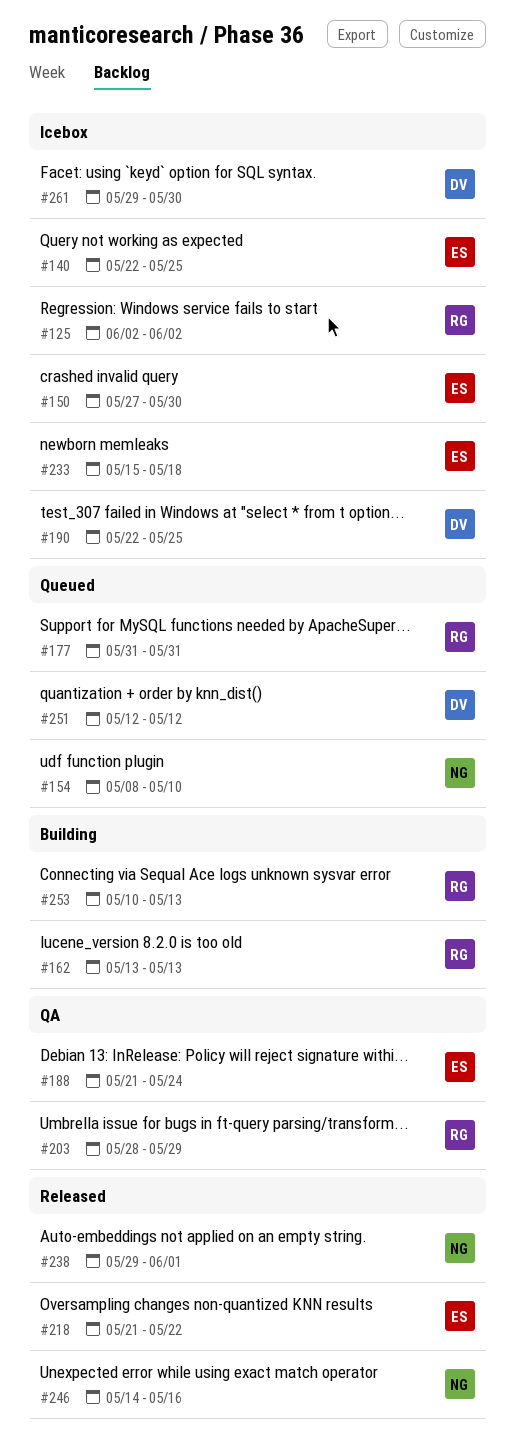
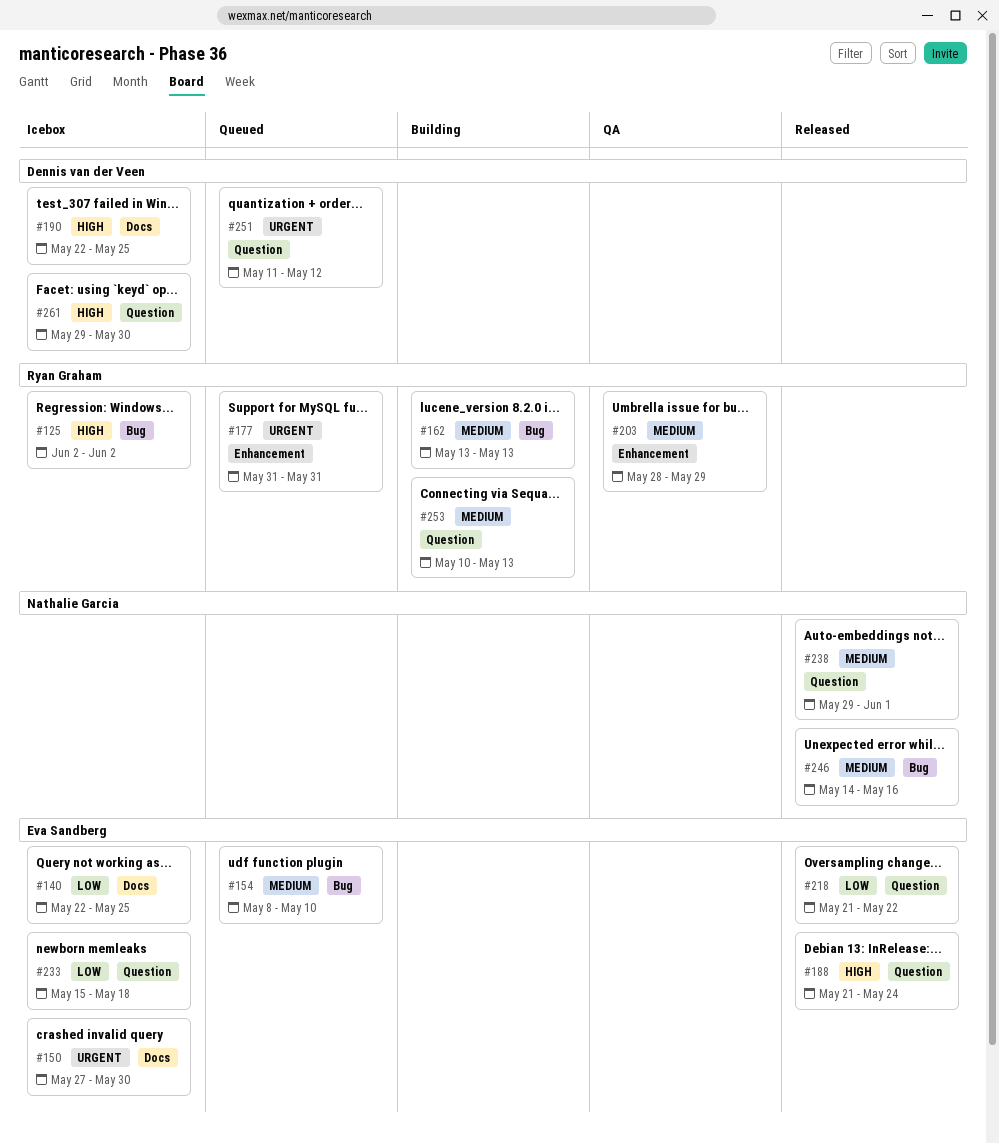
#154, owner: Nathalie Garcia -> Eva Sandberg
#188, status: QA -> Released
#251, start: May 12 -> May 11

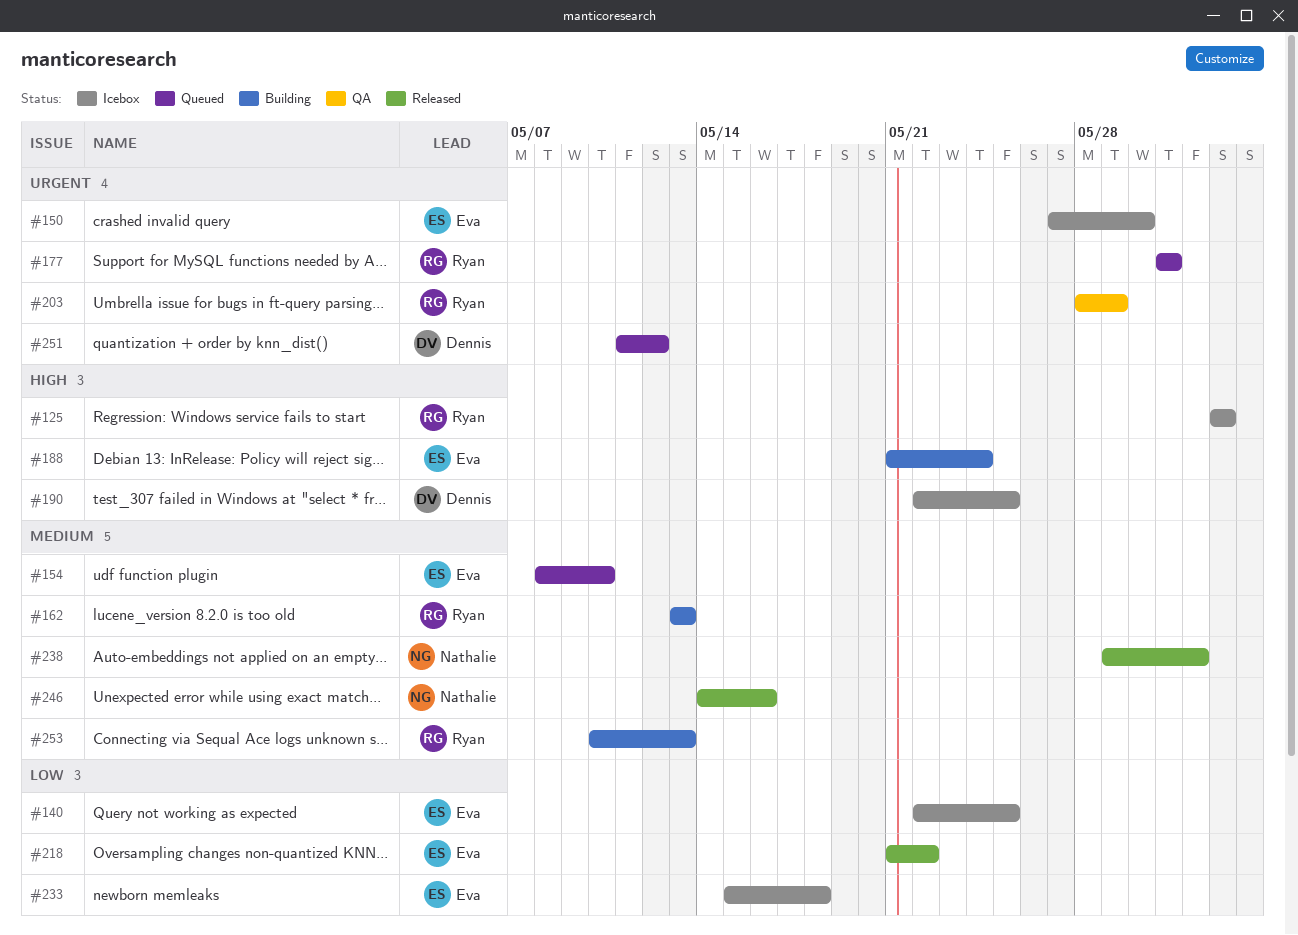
#188, status: Released -> Building
#203, priority: Medium -> Urgent
#261: present -> none

